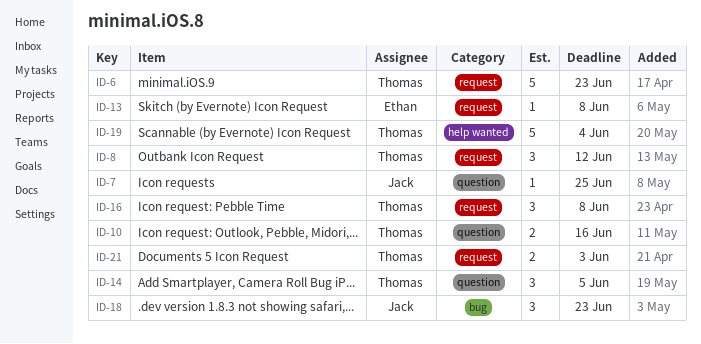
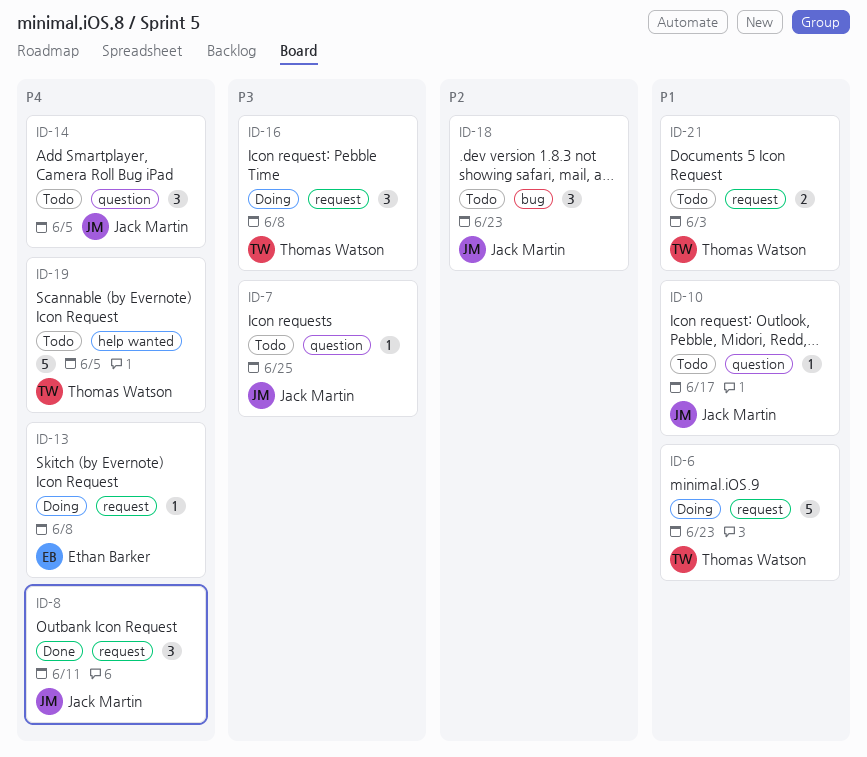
ID-8, owner: Thomas Watson -> Jack Martin
ID-8, due: Jun 12 -> Jun 11
ID-10, owner: Thomas Watson -> Jack Martin
ID-10, estimate: 2 -> 1
ID-10, due: Jun 16 -> Jun 17
ID-14, owner: Thomas Watson -> Jack Martin
ID-19, due: Jun 4 -> Jun 5

